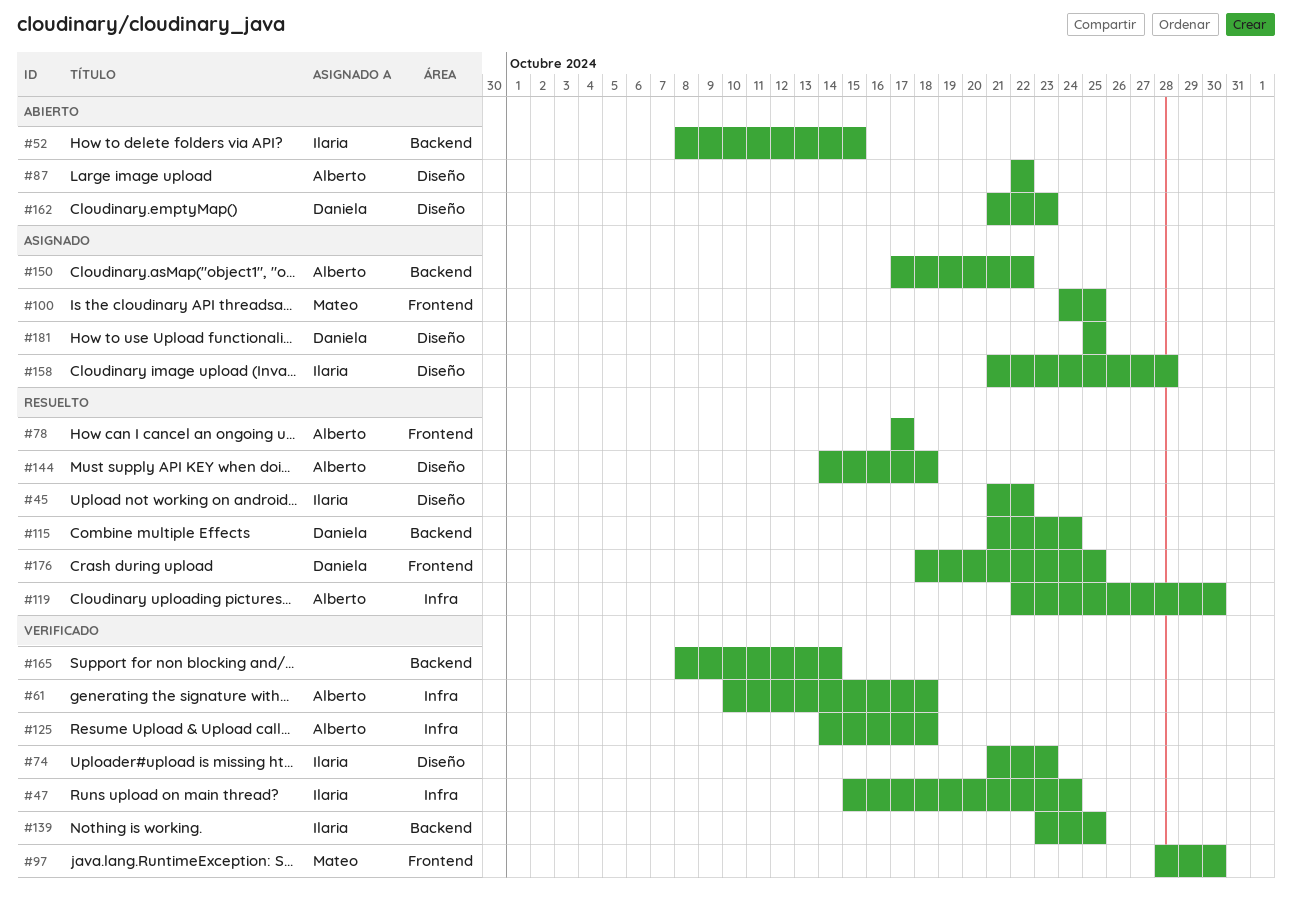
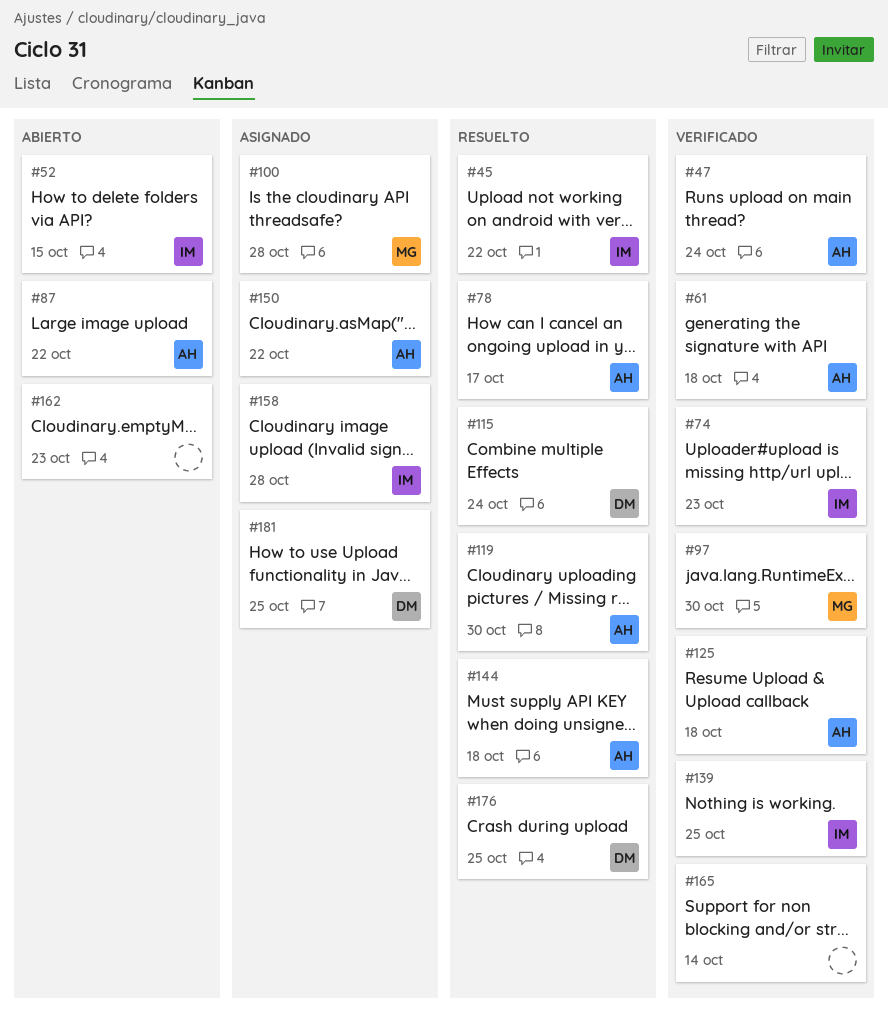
#47, owner: Ilaria -> Alberto
#100, due: Oct 25 -> Oct 28
#162, owner: Daniela -> none

